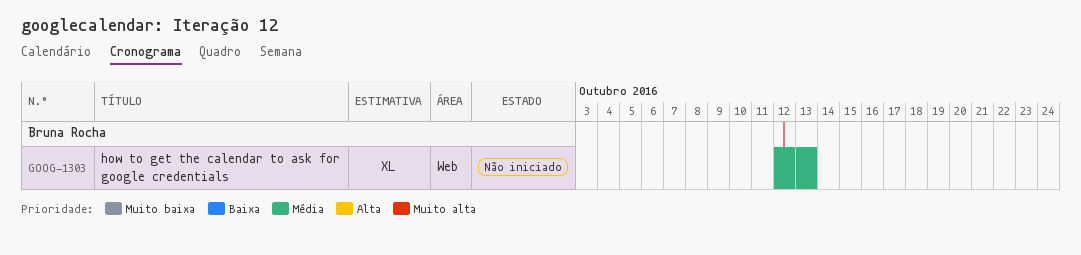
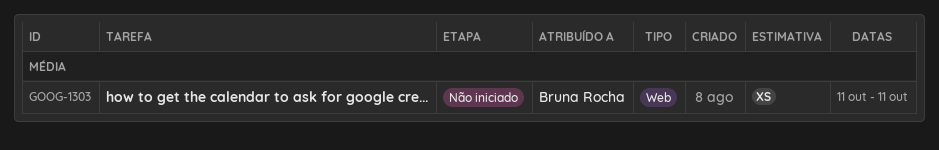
GOOG-1303, estimate: XL -> XS
GOOG-1303, start: Oct 12 -> Oct 11
GOOG-1303, due: Oct 13 -> Oct 11

